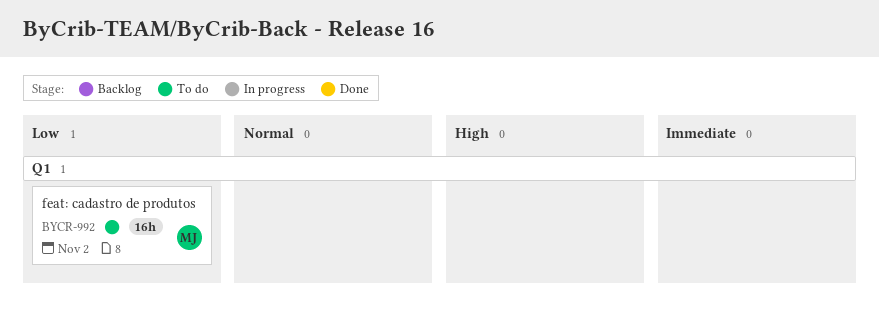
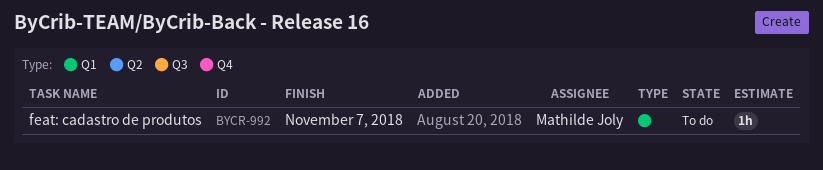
BYCR-992, estimate: 16h -> 1h
BYCR-992, due: Nov 2 -> Nov 7

